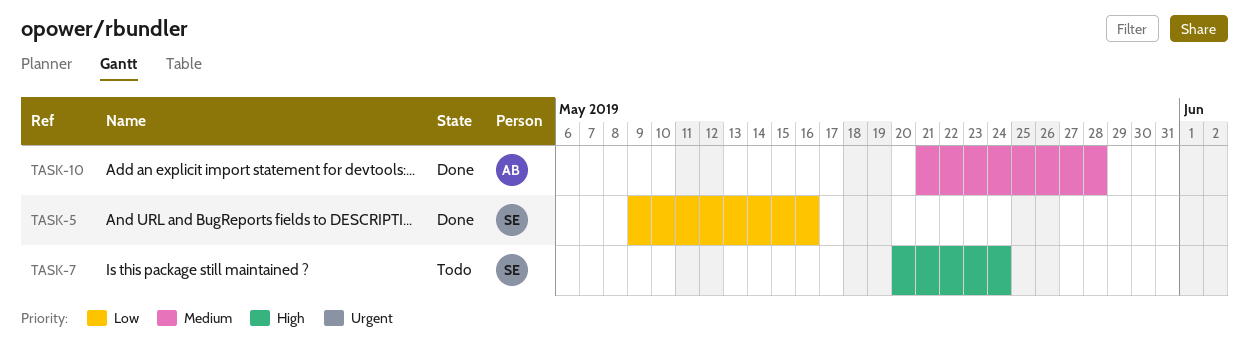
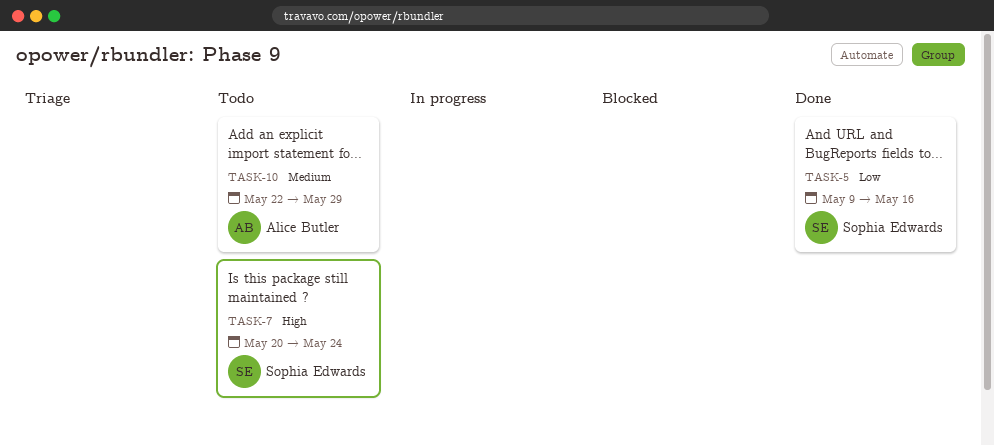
TASK-10, status: Done -> Todo
TASK-10, start: May 21 -> May 22
TASK-10, due: May 28 -> May 29

